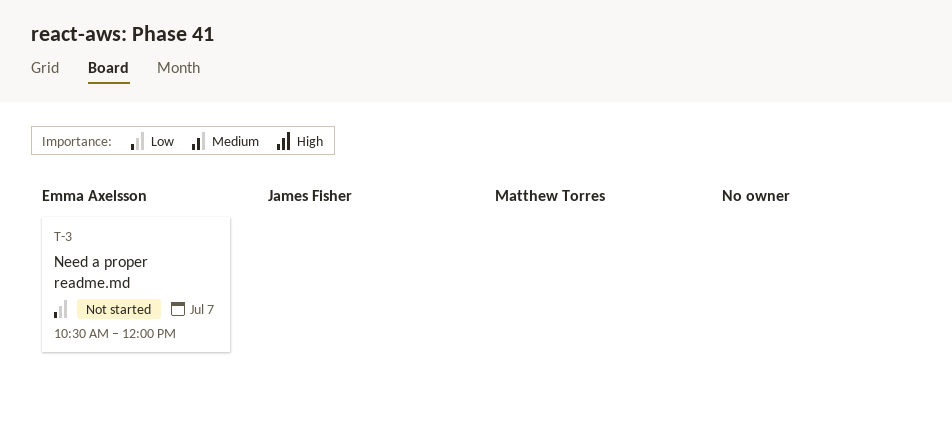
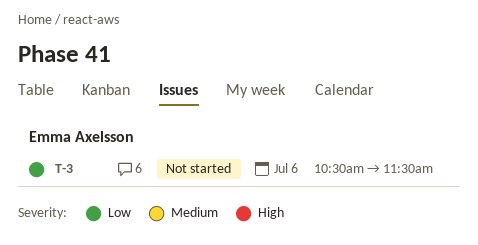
T-3, day: Jul 7 -> Jul 6
T-3, ends: 12:00 -> 11:30

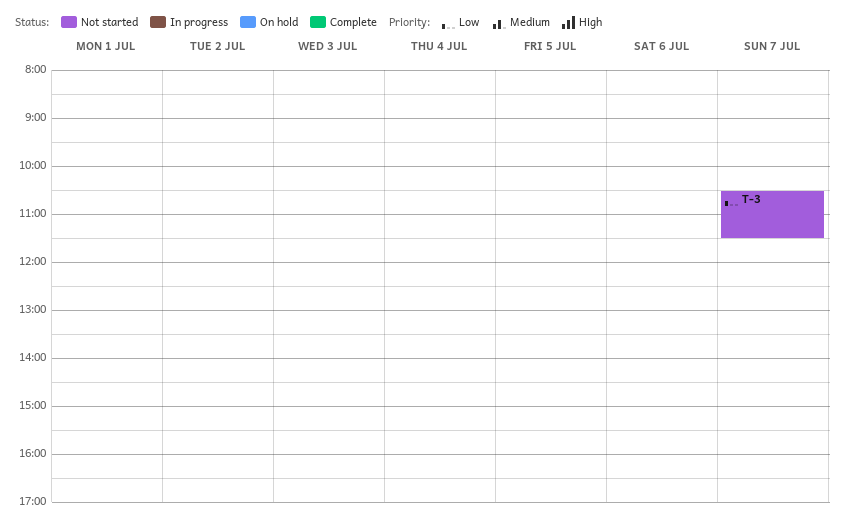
T-3, day: Jul 6 -> Jul 7

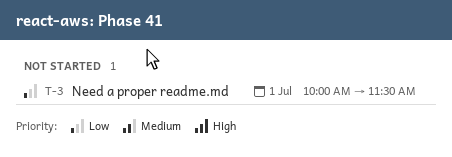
T-3, day: Jul 7 -> Jul 1
T-3, begins: 10:30 -> 10:00

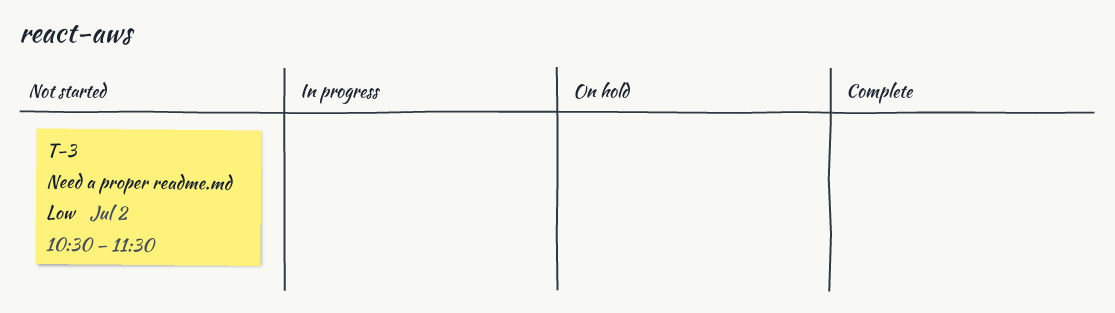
T-3, day: Jul 1 -> Jul 2
T-3, begins: 10:00 -> 10:30

